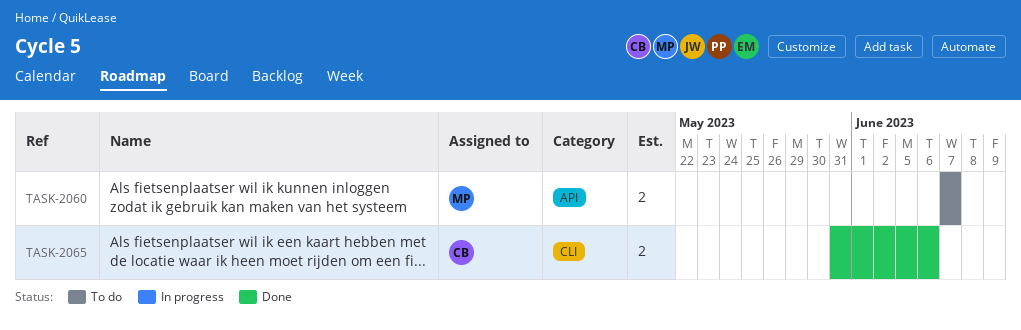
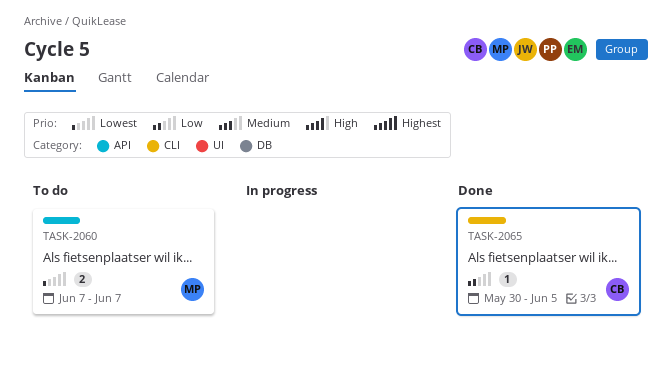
TASK-2065, estimate: 2 -> 1
TASK-2065, start: May 31 -> May 30
TASK-2065, due: Jun 6 -> Jun 5

